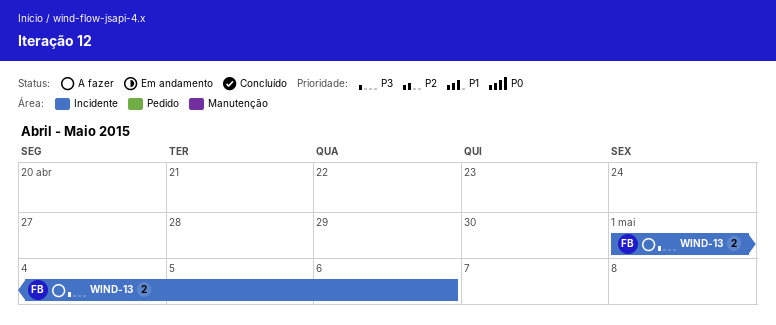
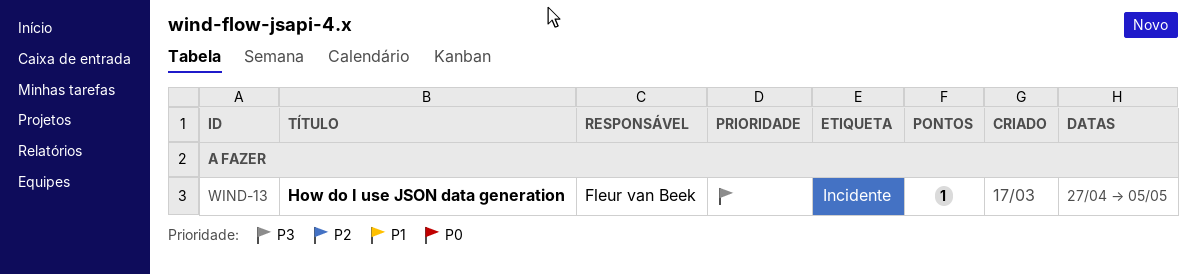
WIND-13, estimate: 2 -> 1
WIND-13, start: May 1 -> Apr 27
WIND-13, due: May 6 -> May 5

